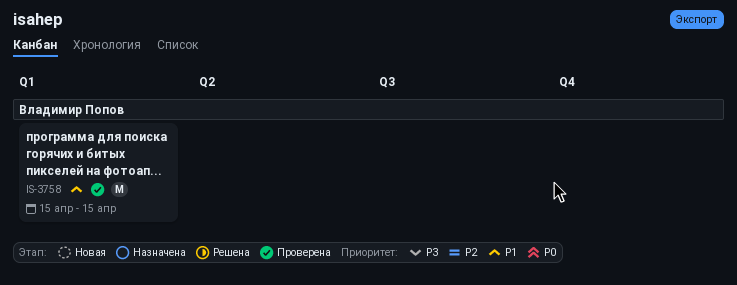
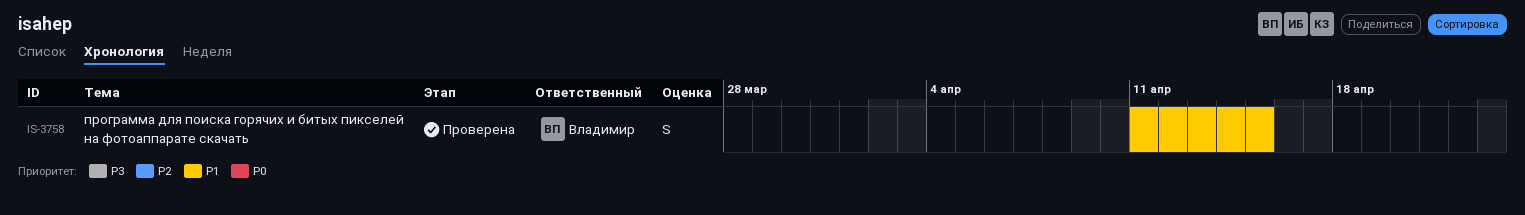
IS-3758, estimate: M -> S
IS-3758, start: Apr 15 -> Apr 11

